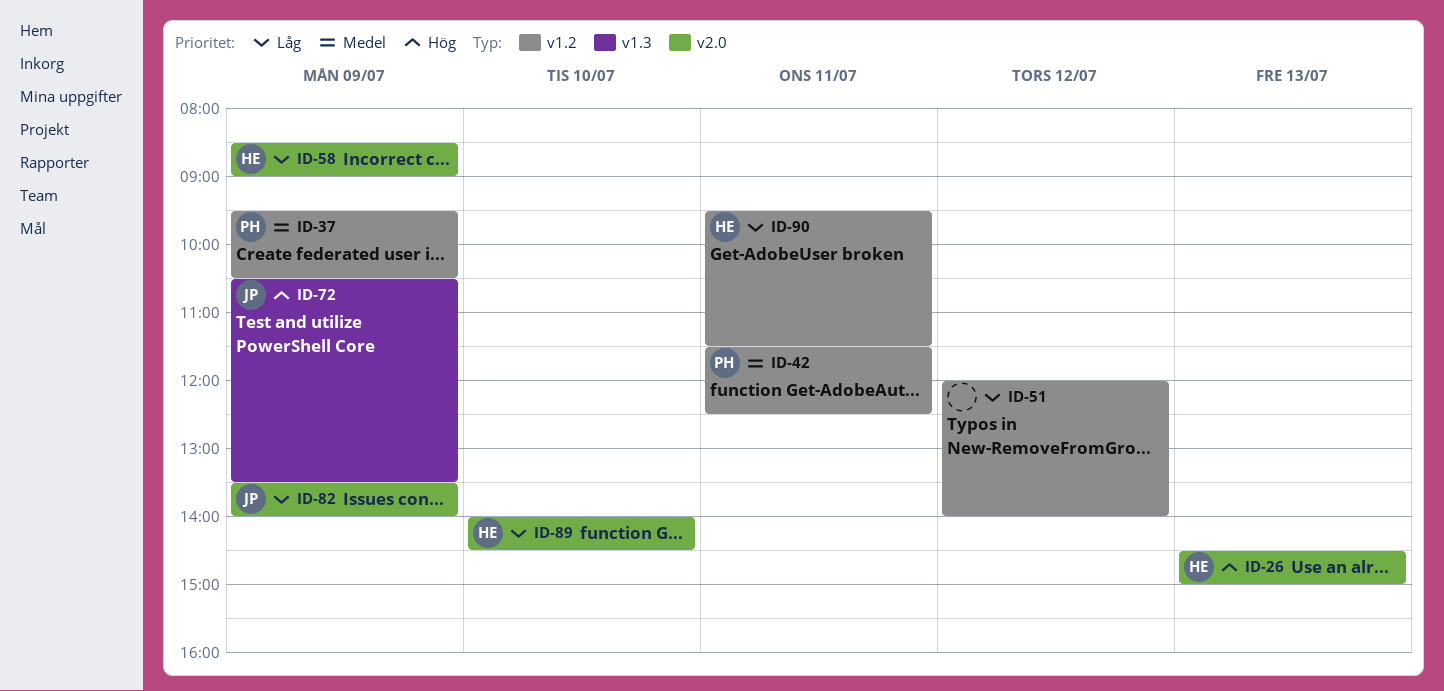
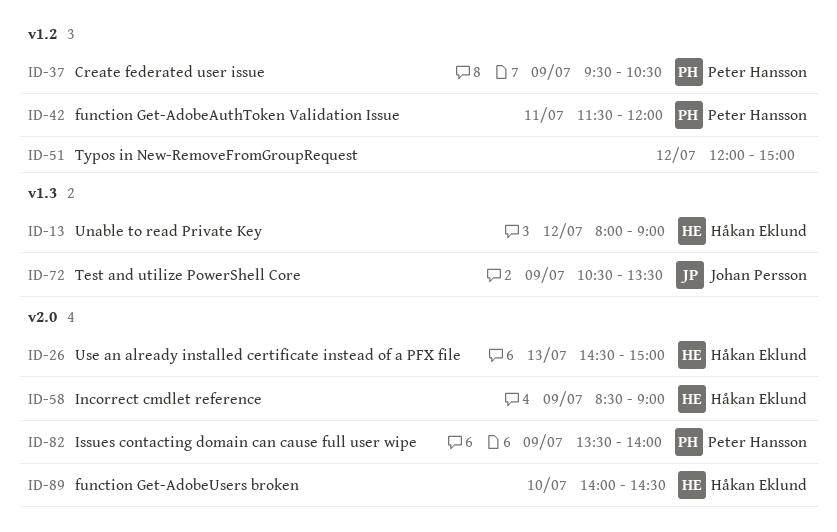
ID-13: none -> present
ID-42, ends: 12:30 -> 12:00
ID-51, ends: 14:00 -> 15:00
ID-82, owner: Johan Persson -> Peter Hansson
ID-90: present -> none

